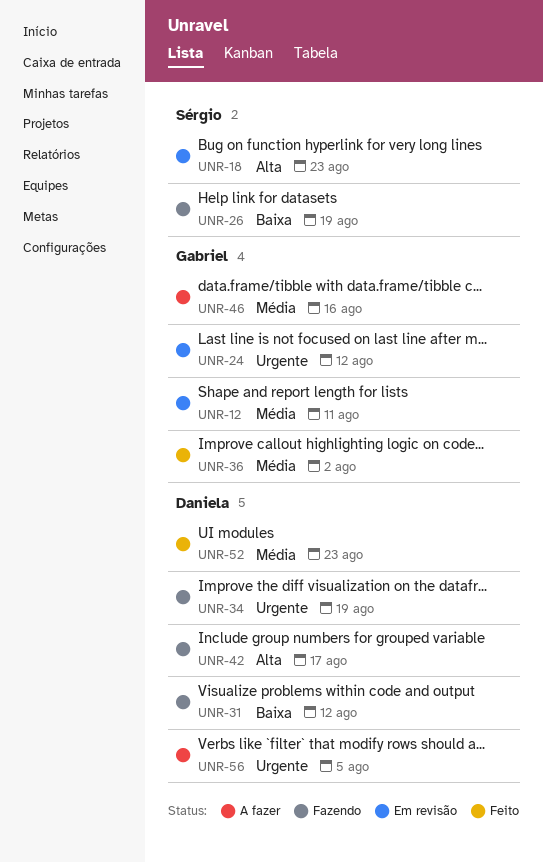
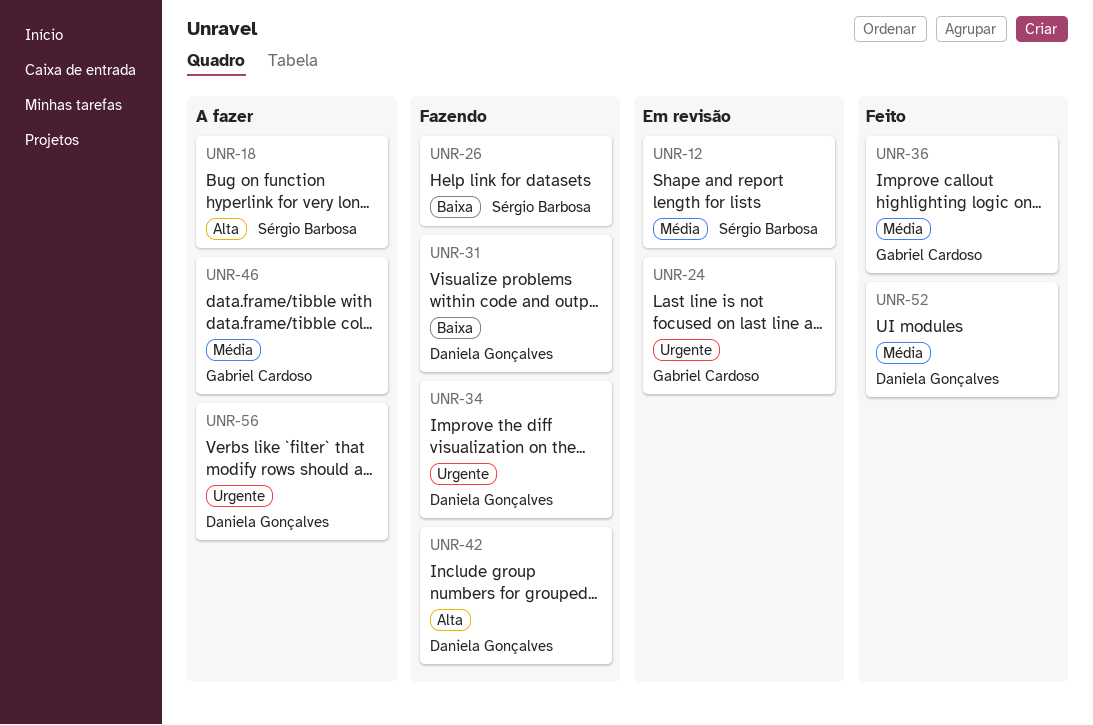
UNR-12, owner: Gabriel Cardoso -> Sérgio Barbosa
UNR-18, status: Em revisão -> A fazer

